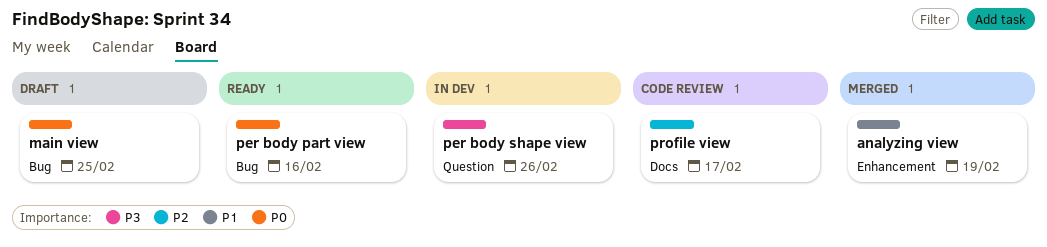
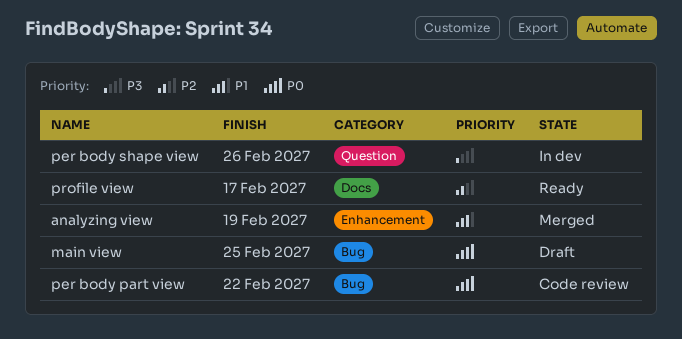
per body part view, status: Ready -> Code review
per body part view, due: Feb 16 -> Feb 22
profile view, status: Code review -> Ready

